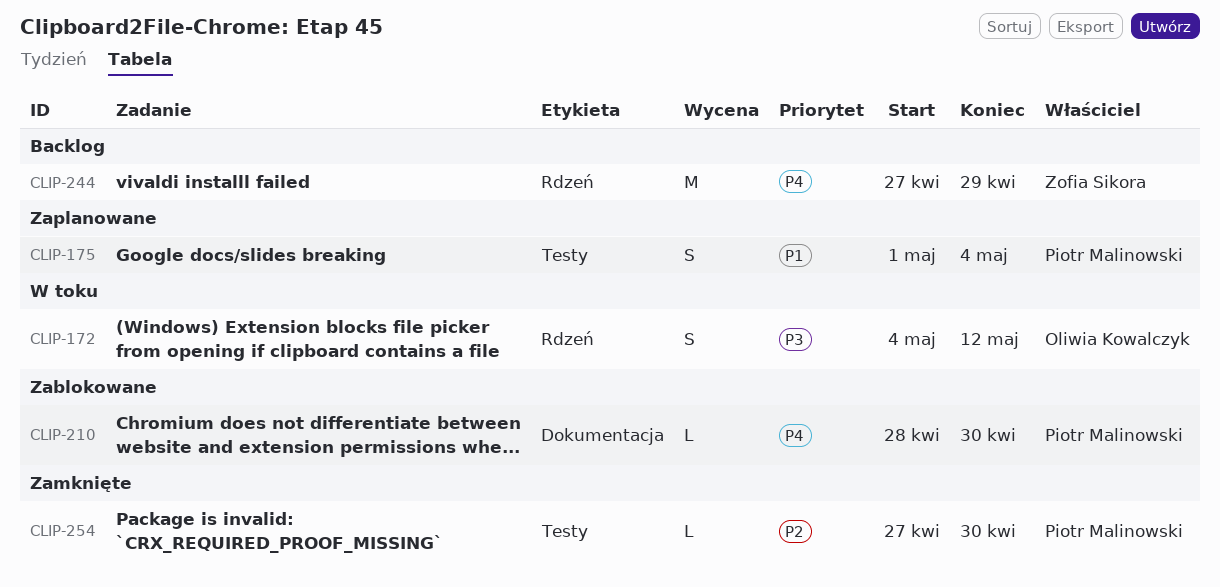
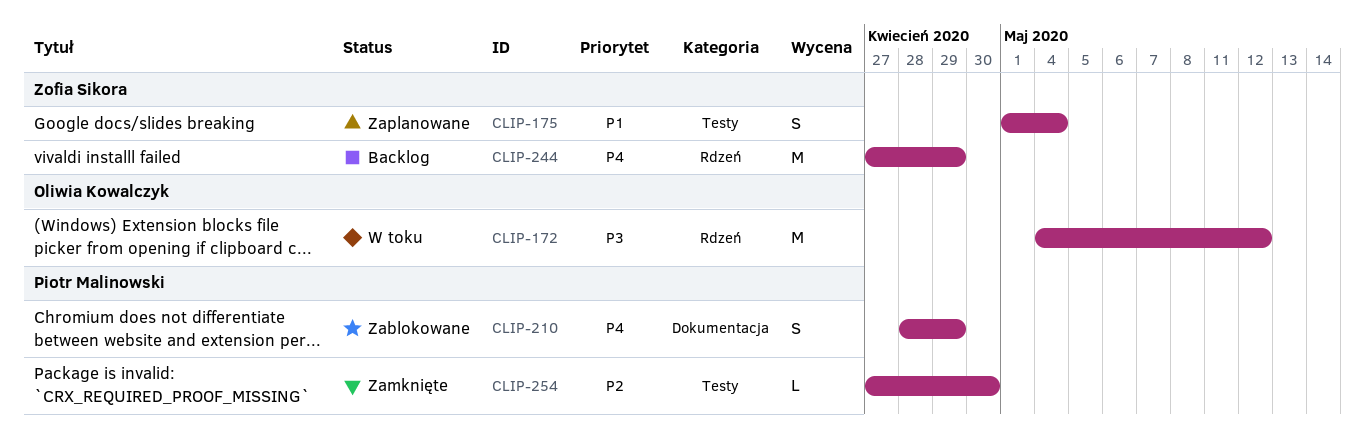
CLIP-172, estimate: S -> M
CLIP-175, owner: Piotr Malinowski -> Zofia Sikora
CLIP-210, estimate: L -> S
CLIP-210, due: Apr 30 -> Apr 29

